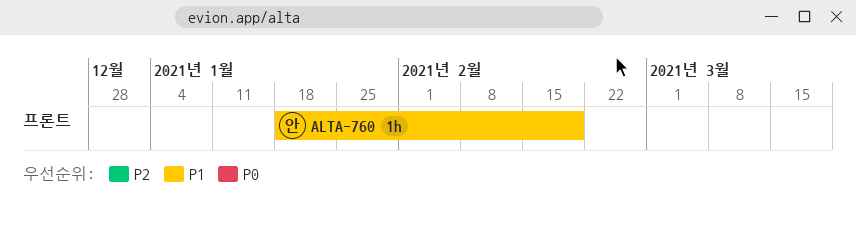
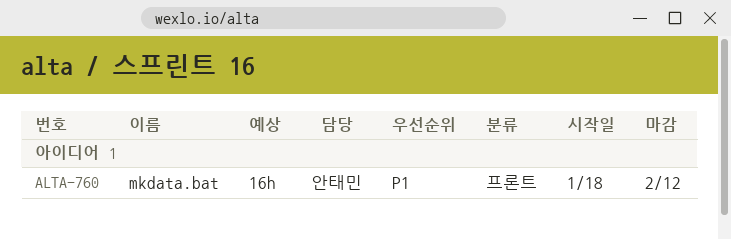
ALTA-760, estimate: 1h -> 16h
ALTA-760, due: Feb 19 -> Feb 12

